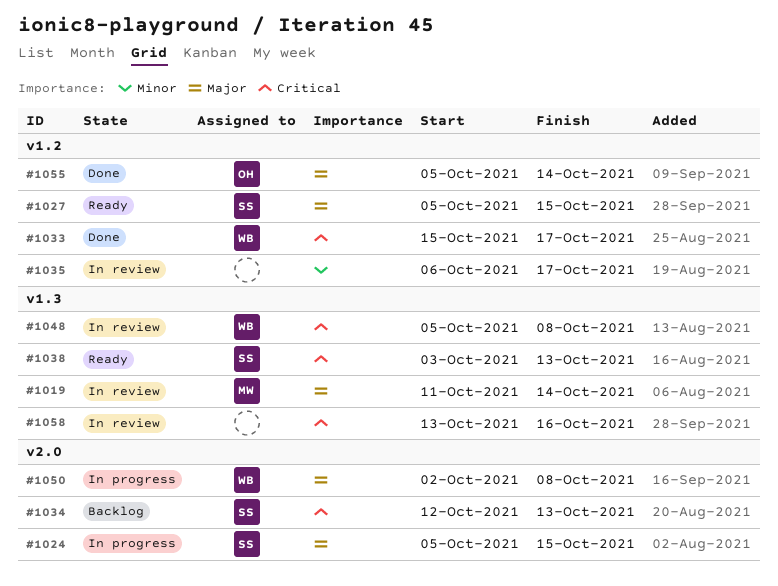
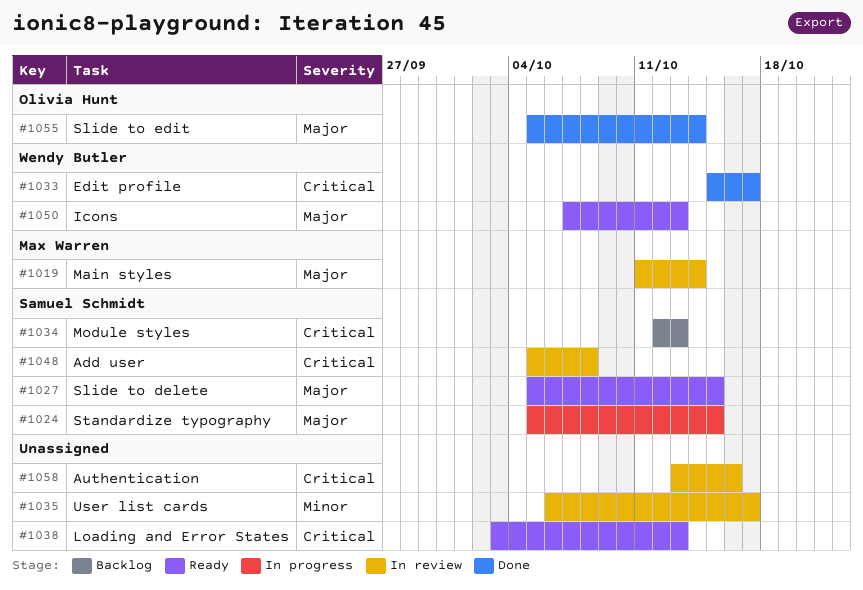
#1038, owner: Samuel Schmidt -> none
#1048, owner: Wendy Butler -> Samuel Schmidt
#1050, status: In progress -> Ready
#1050, start: Oct 2 -> Oct 7
#1050, due: Oct 8 -> Oct 13

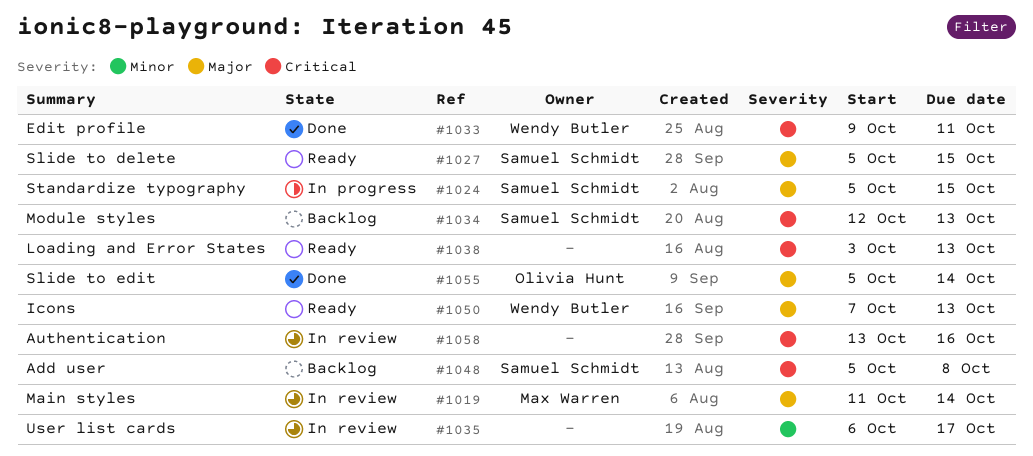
#1033, start: Oct 15 -> Oct 9
#1033, due: Oct 17 -> Oct 11
#1048, status: In review -> Backlog

